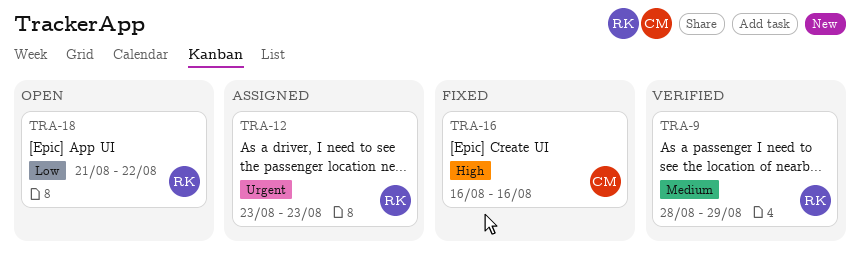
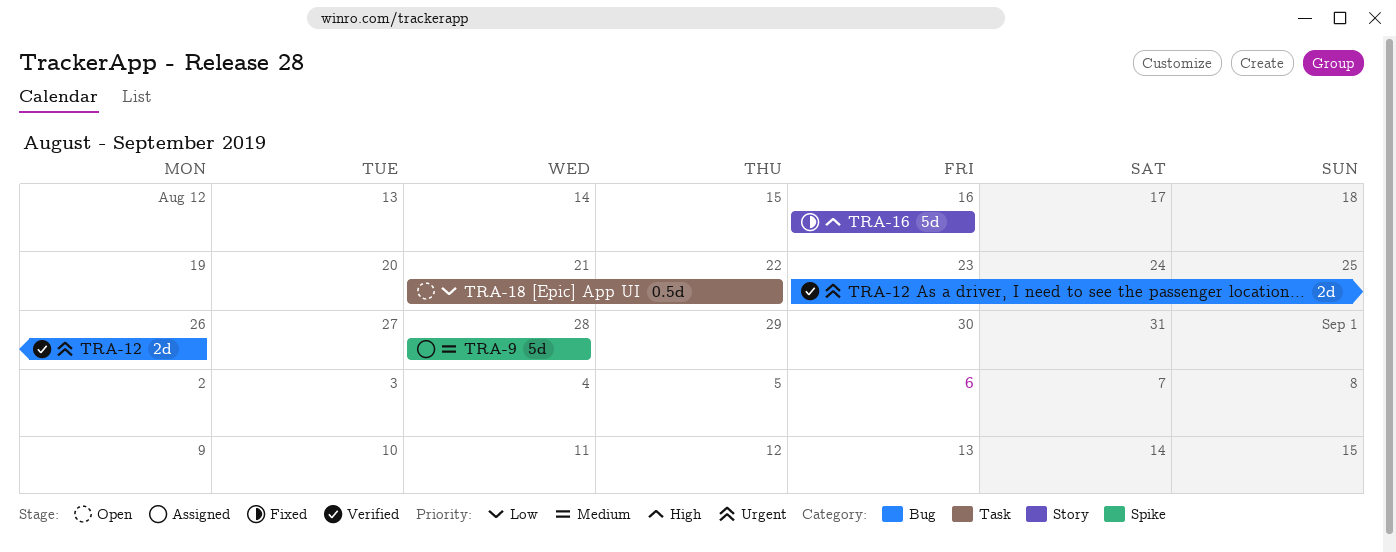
TRA-9, status: Verified -> Assigned
TRA-9, due: Aug 29 -> Aug 28
TRA-12, status: Assigned -> Verified
TRA-12, due: Aug 23 -> Aug 26

